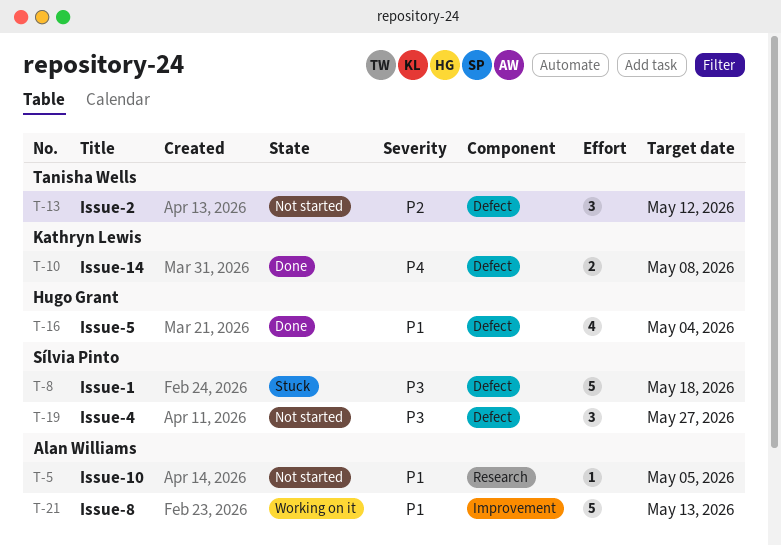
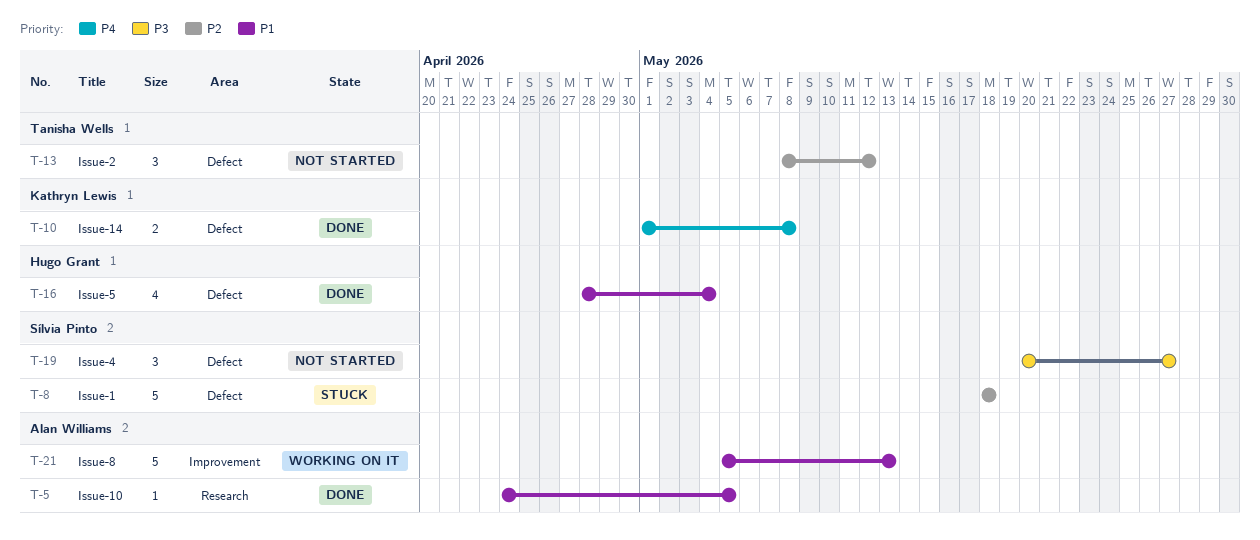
T-5, status: Not started -> Done
T-8, priority: P3 -> P2

